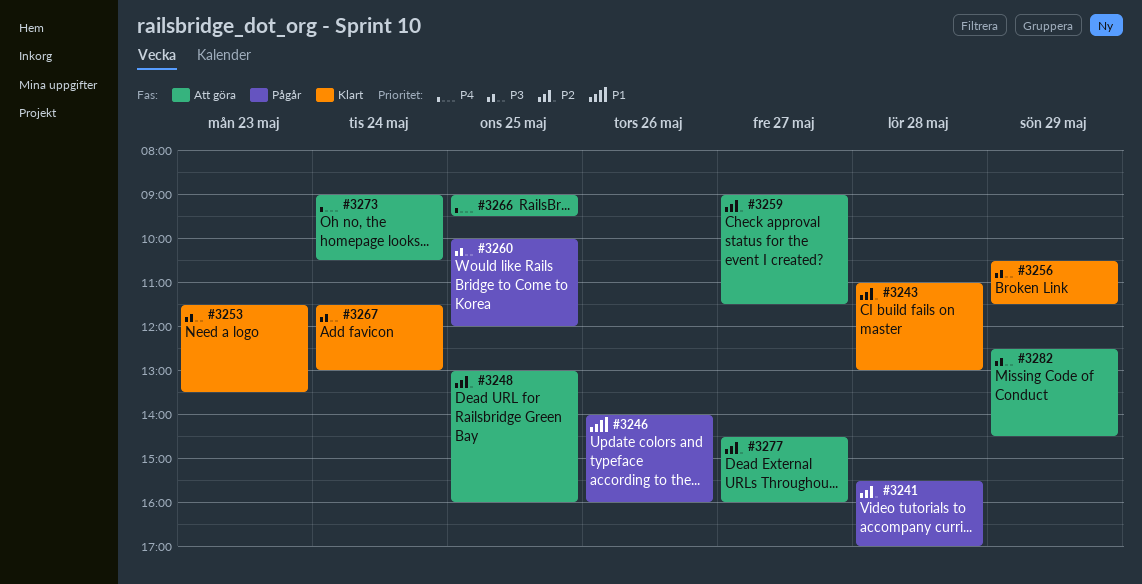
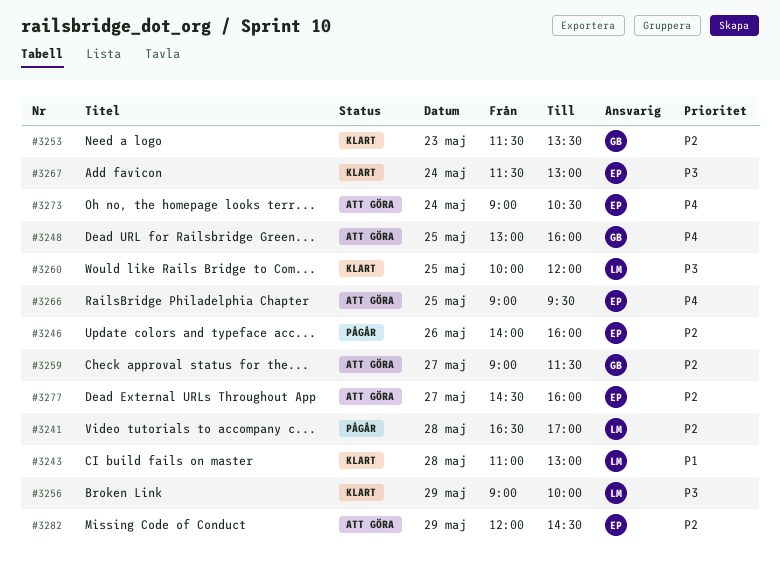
#3241, begins: 15:30 -> 16:30
#3243, priority: P2 -> P1
#3246, priority: P1 -> P2
#3248, priority: P2 -> P4
#3253, priority: P3 -> P2
#3256, begins: 10:30 -> 09:00
#3256, ends: 11:30 -> 10:00
#3260, status: Pågår -> Klart
#3282, priority: P3 -> P2
#3282, begins: 12:30 -> 12:00

